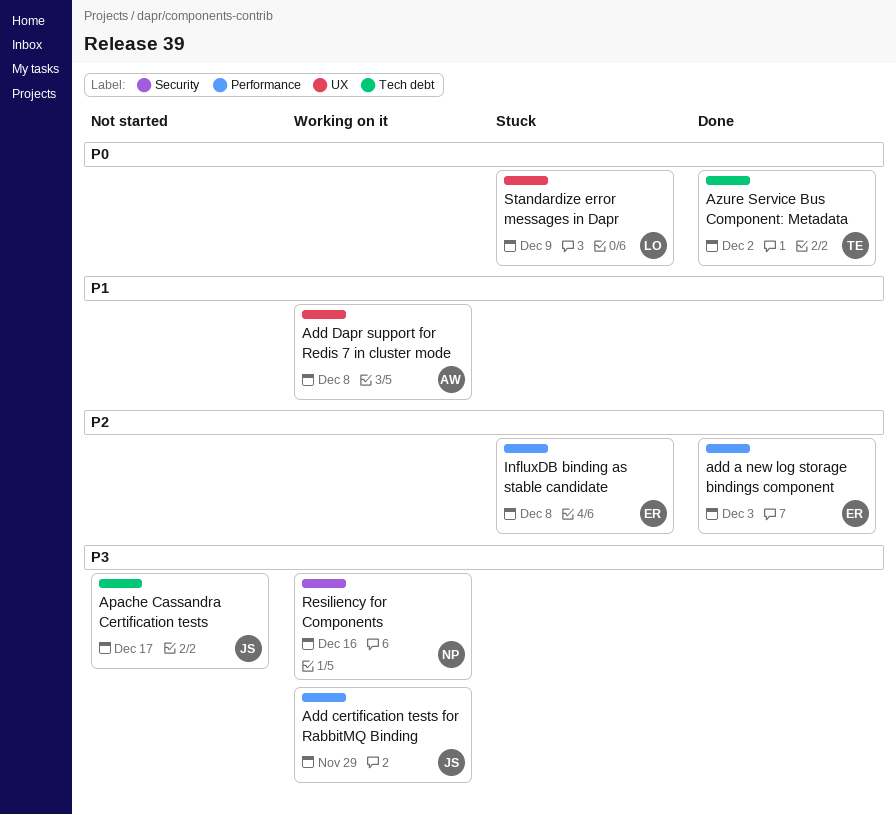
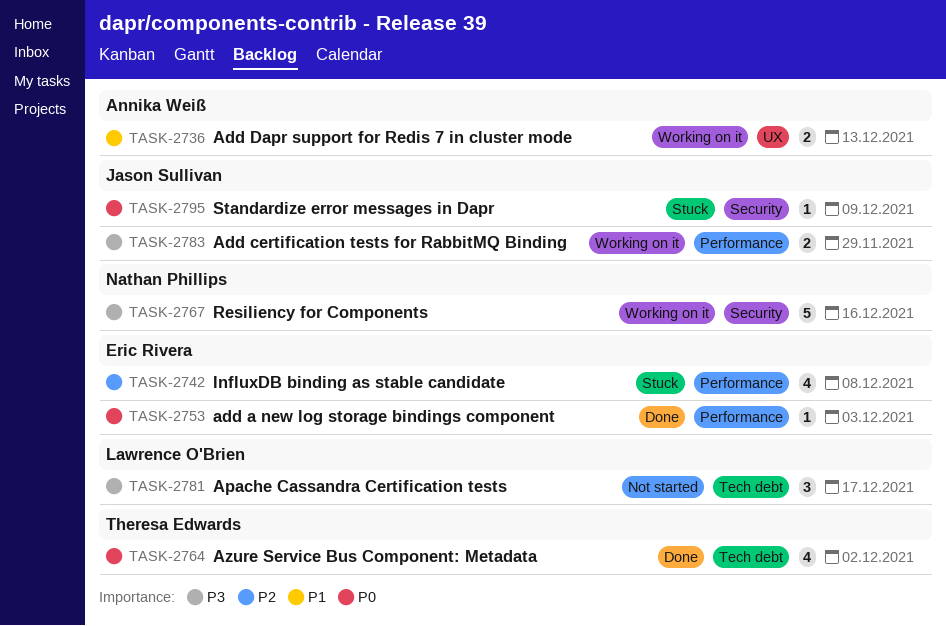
add a new log storage bindings component, priority: P2 -> P0
Add Dapr support for Redis 7 in cluster mode, due: Dec 8 -> Dec 13
Apache Cassandra Certification tests, owner: Jason Sullivan -> Lawrence O'Brien
Standardize error messages in Dapr, owner: Lawrence O'Brien -> Jason Sullivan
Standardize error messages in Dapr, label: UX -> Security

